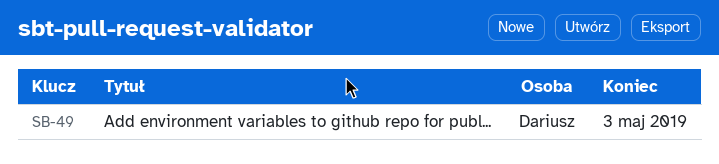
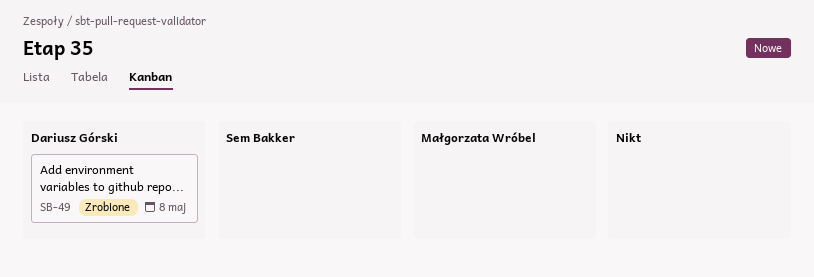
SB-49, due: May 3 -> May 8

